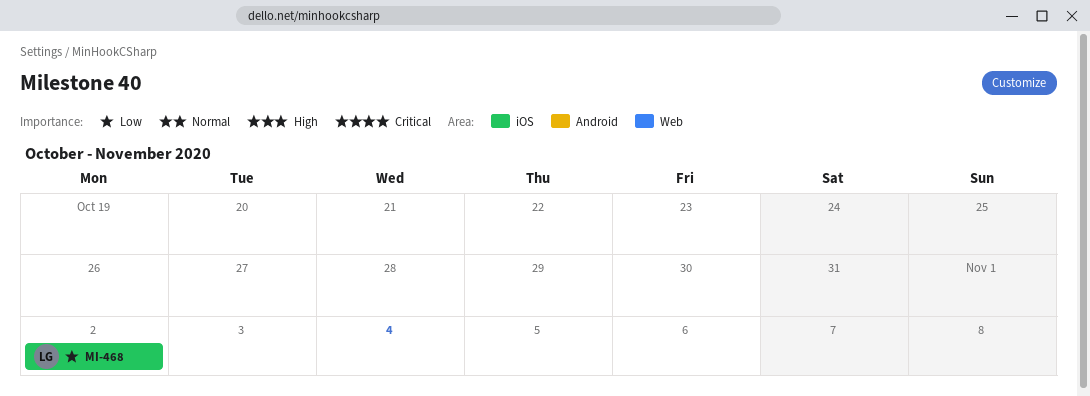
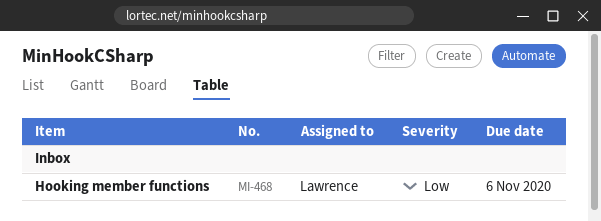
MI-468, due: Nov 2 -> Nov 6

